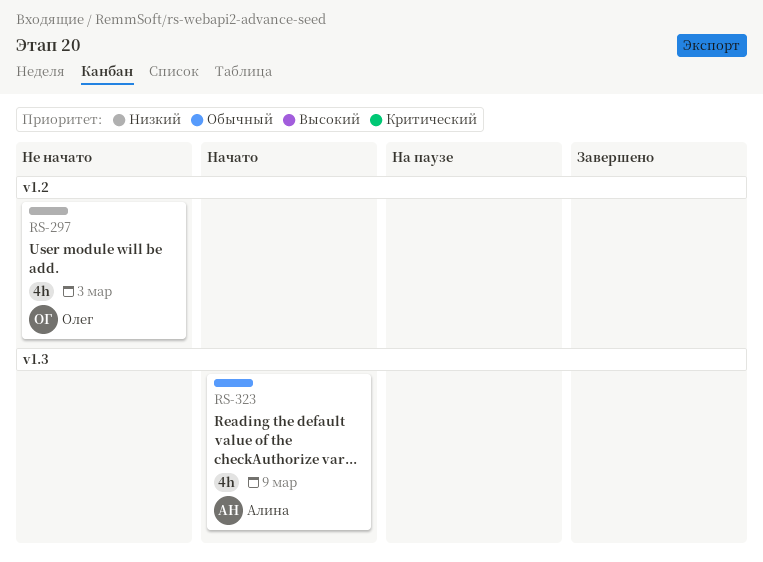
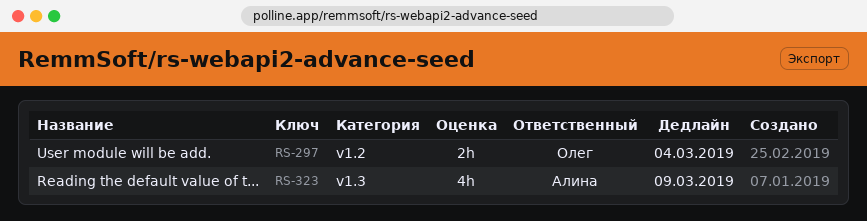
RS-297, estimate: 4h -> 2h
RS-297, due: Mar 3 -> Mar 4

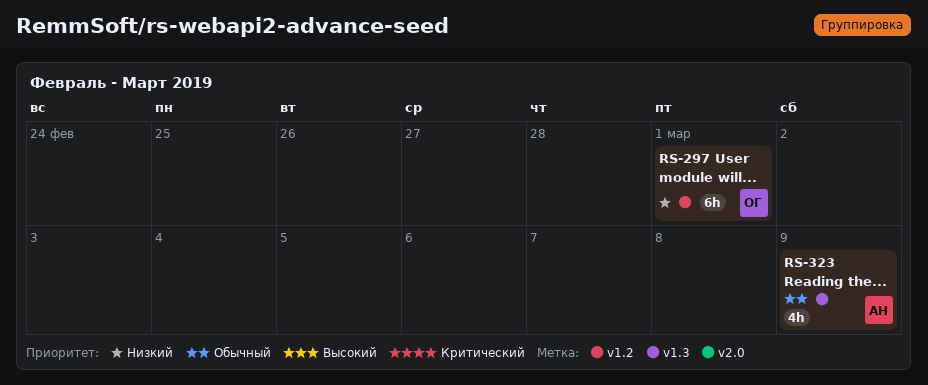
RS-297, estimate: 2h -> 6h
RS-297, due: Mar 4 -> Mar 1

